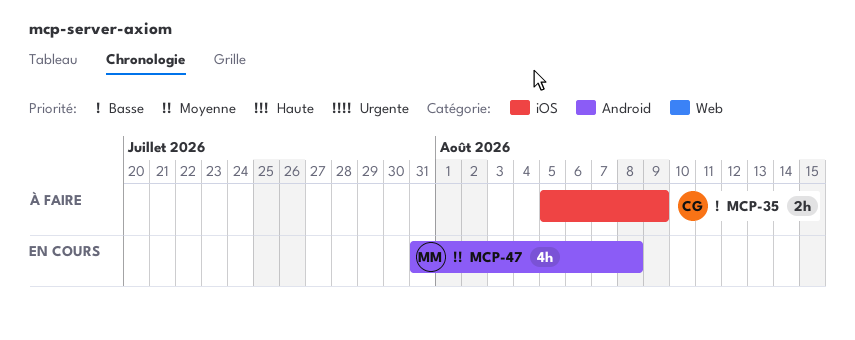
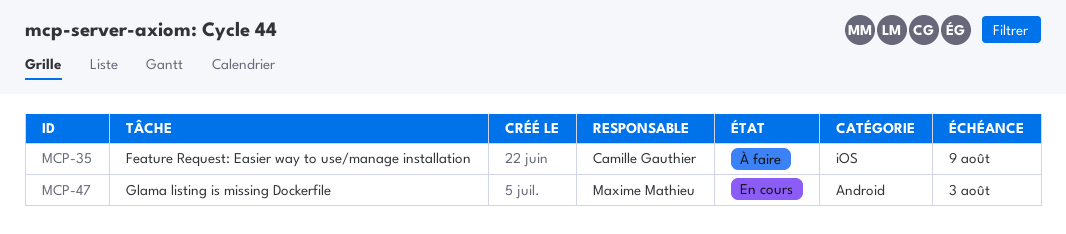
MCP-47, due: Aug 8 -> Aug 3

